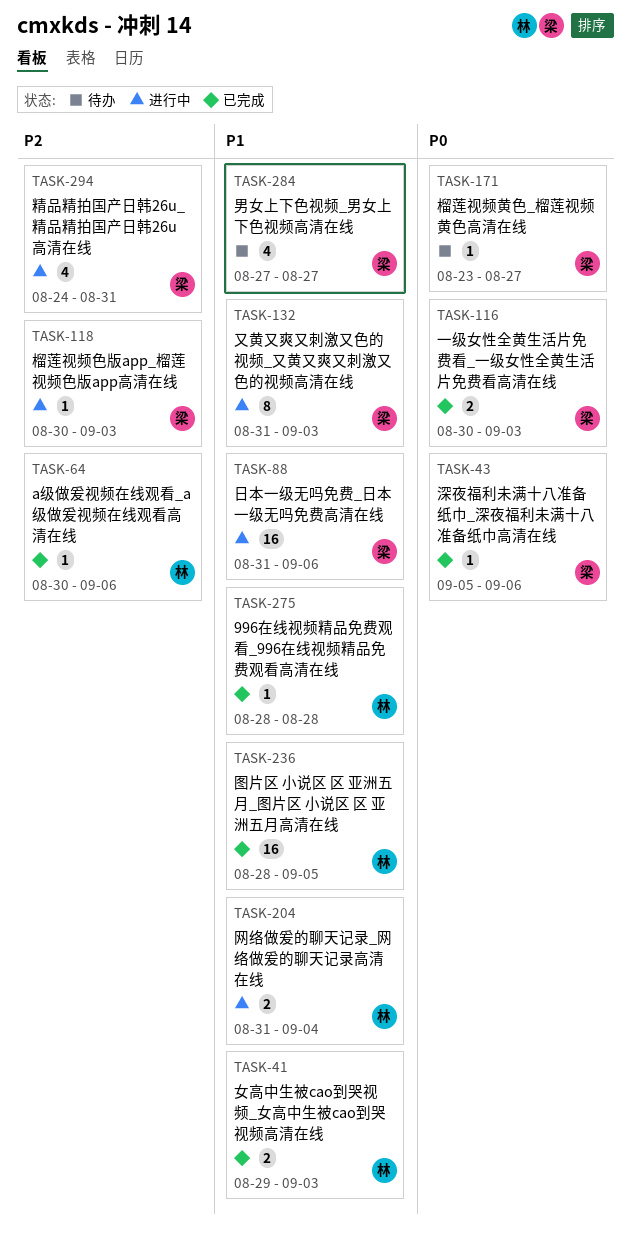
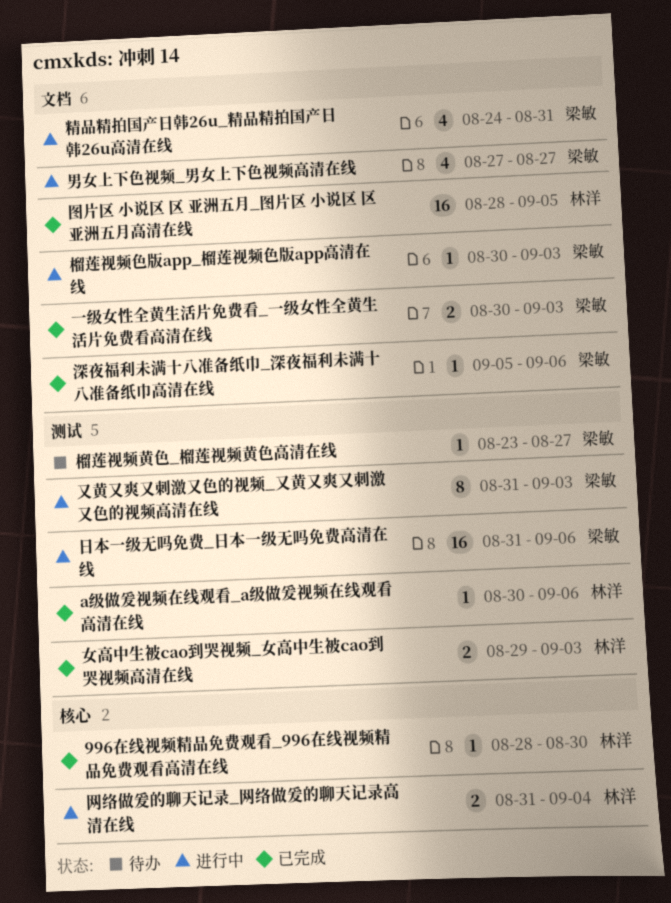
996在线视频精品免费观看_996在线视频精品免费观看高清在线, due: Aug 28 -> Aug 30
男女上下色视频_男女上下色视频高清在线, status: 待办 -> 进行中

